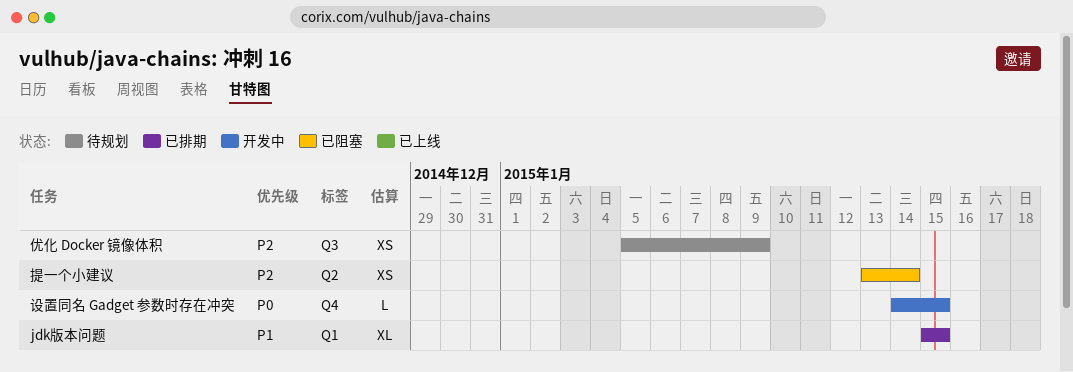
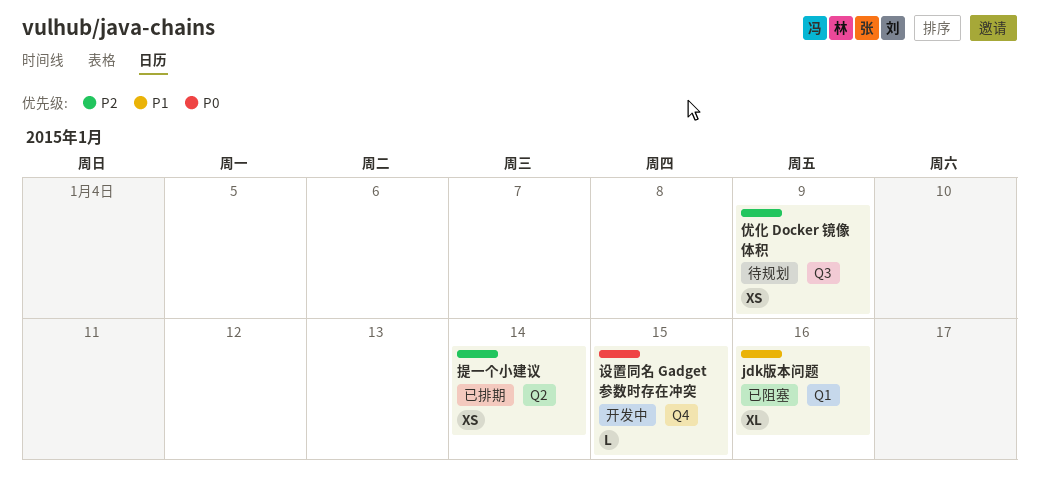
jdk版本问题, status: 已排期 -> 已阻塞
jdk版本问题, due: Jan 15 -> Jan 16
提一个小建议, status: 已阻塞 -> 已排期

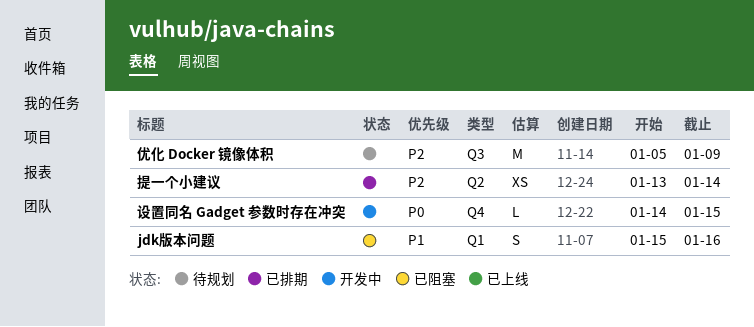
jdk版本问题, estimate: XL -> S
优化 Docker 镜像体积, estimate: XS -> M

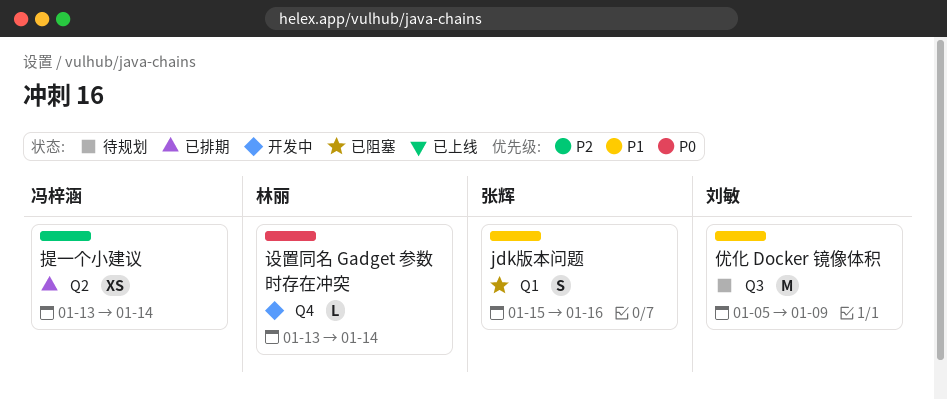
优化 Docker 镜像体积, priority: P2 -> P1
设置同名 Gadget 参数时存在冲突, start: Jan 14 -> Jan 13
设置同名 Gadget 参数时存在冲突, due: Jan 15 -> Jan 14

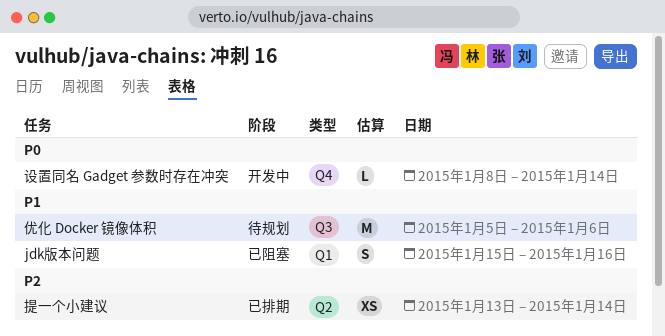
优化 Docker 镜像体积, due: Jan 9 -> Jan 6
设置同名 Gadget 参数时存在冲突, start: Jan 13 -> Jan 8

